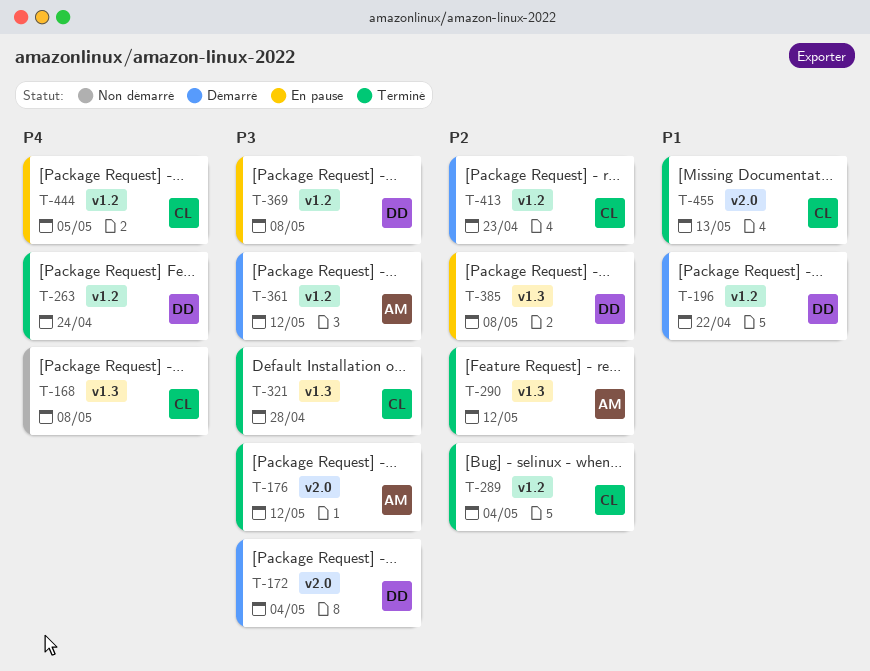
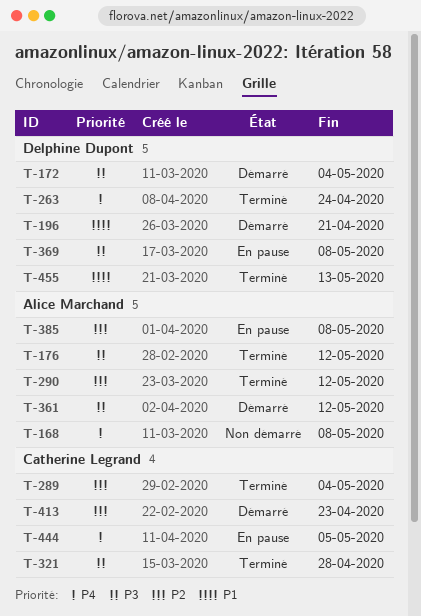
T-168, owner: Catherine Legrand -> Alice Marchand
T-196, due: Apr 22 -> Apr 21
T-385, owner: Delphine Dupont -> Alice Marchand
T-455, owner: Catherine Legrand -> Delphine Dupont

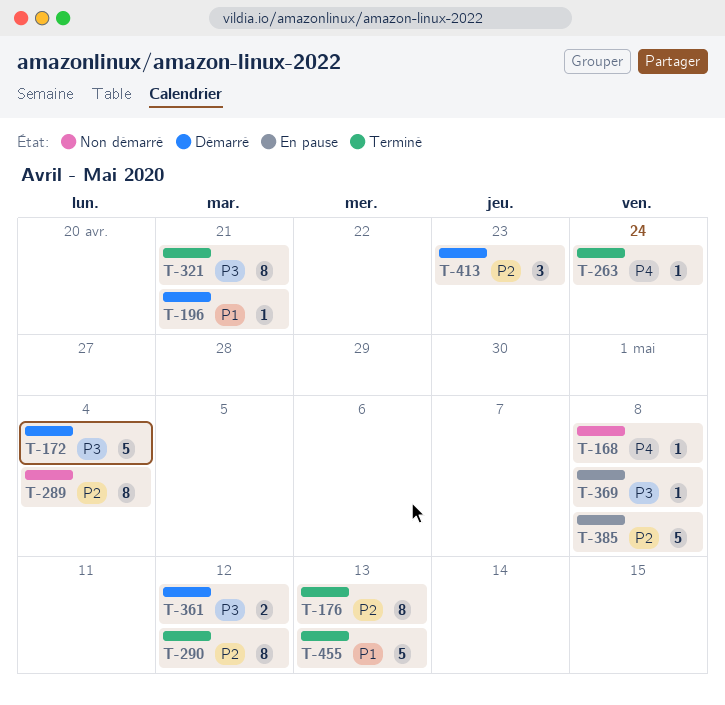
T-176, priority: P3 -> P2
T-176, due: May 12 -> May 13
T-289, status: Terminé -> Non démarré
T-321, due: Apr 28 -> Apr 21
T-444: present -> none

